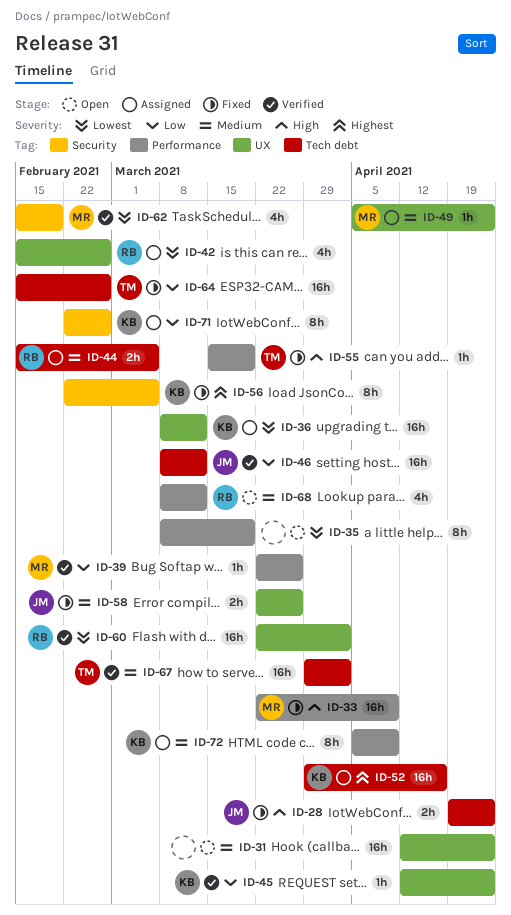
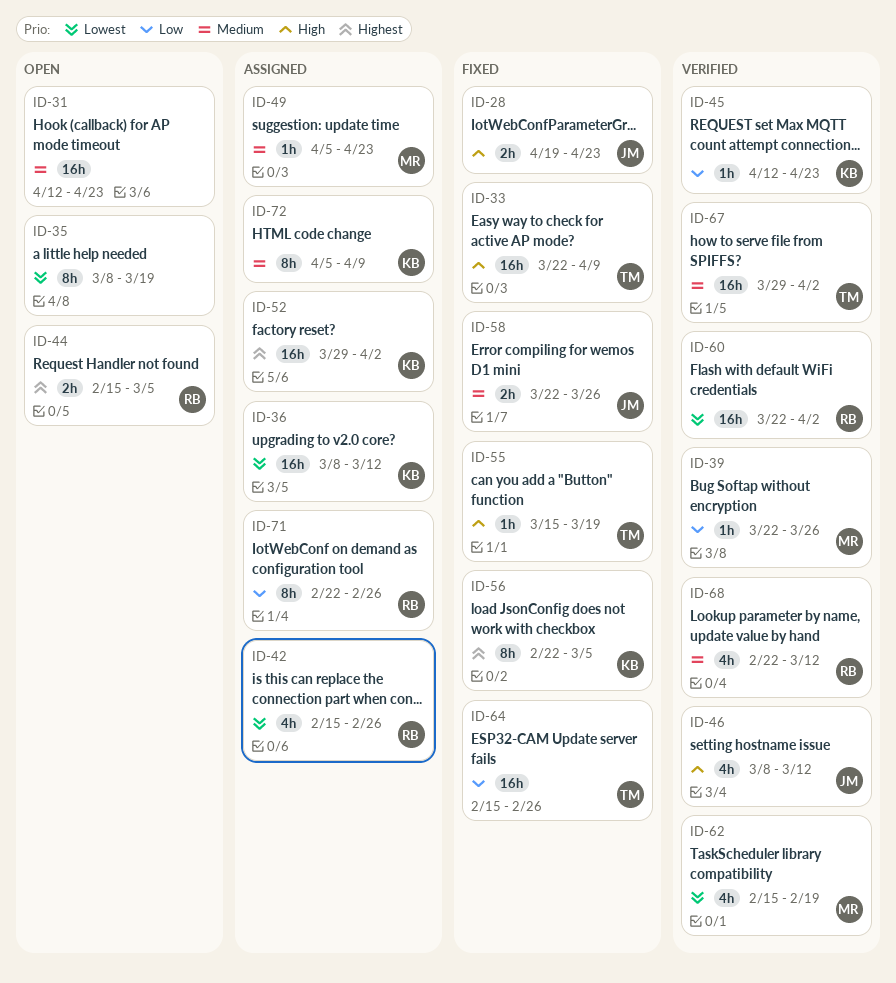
ID-33, owner: MR -> TM
ID-44, status: Assigned -> Open
ID-44, priority: Medium -> Highest
ID-46, priority: Low -> High
ID-46, estimate: 16h -> 4h
ID-52, due: Apr 16 -> Apr 2
ID-68, status: Open -> Verified
ID-68, start: Mar 8 -> Feb 22
ID-71, owner: KB -> RB

